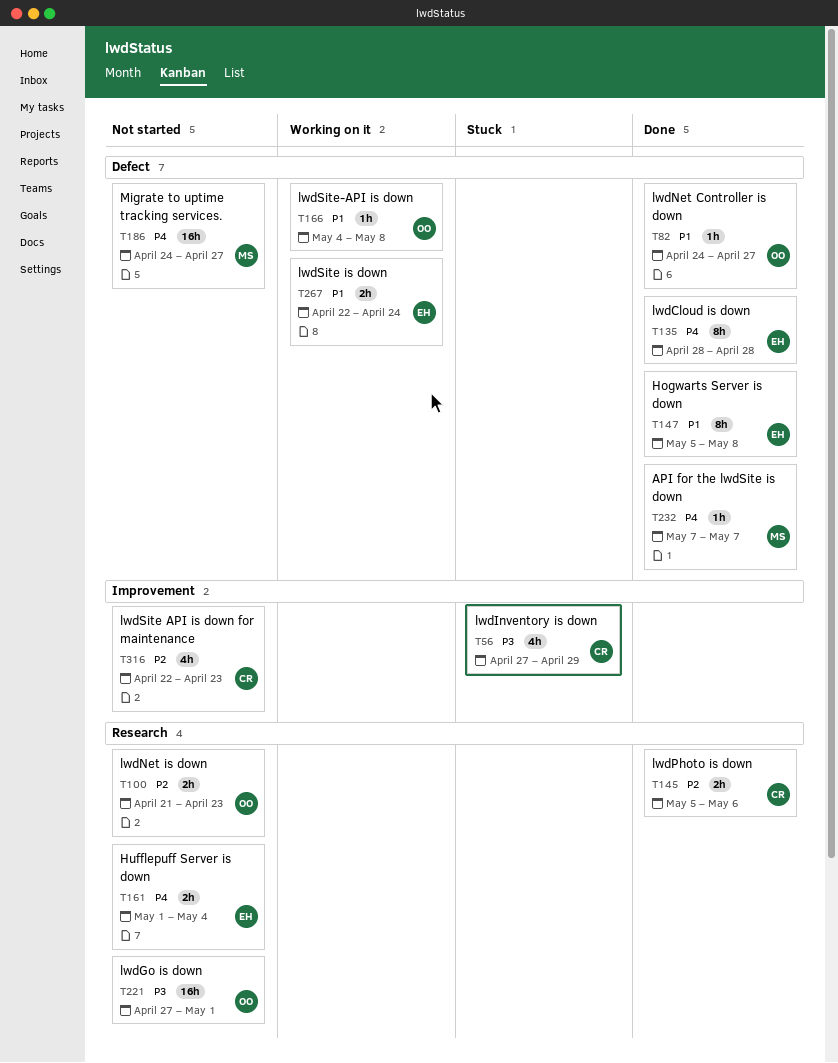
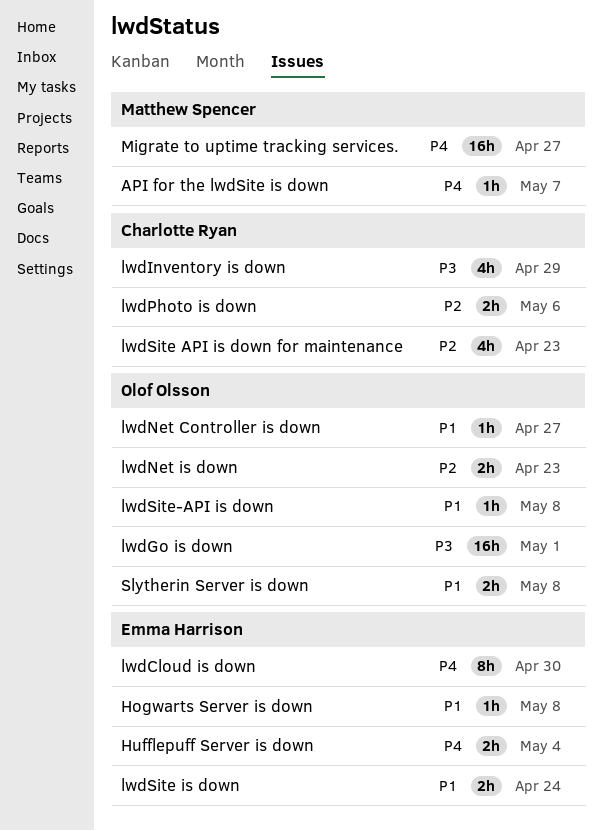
Hogwarts Server is down, estimate: 8h -> 1h
lwdCloud is down, due: Apr 28 -> Apr 30
Slytherin Server is down: none -> present

